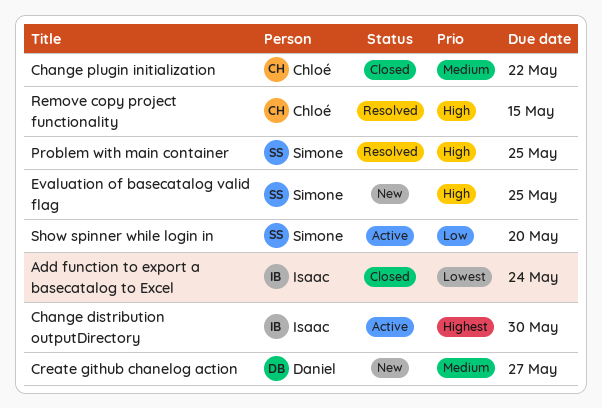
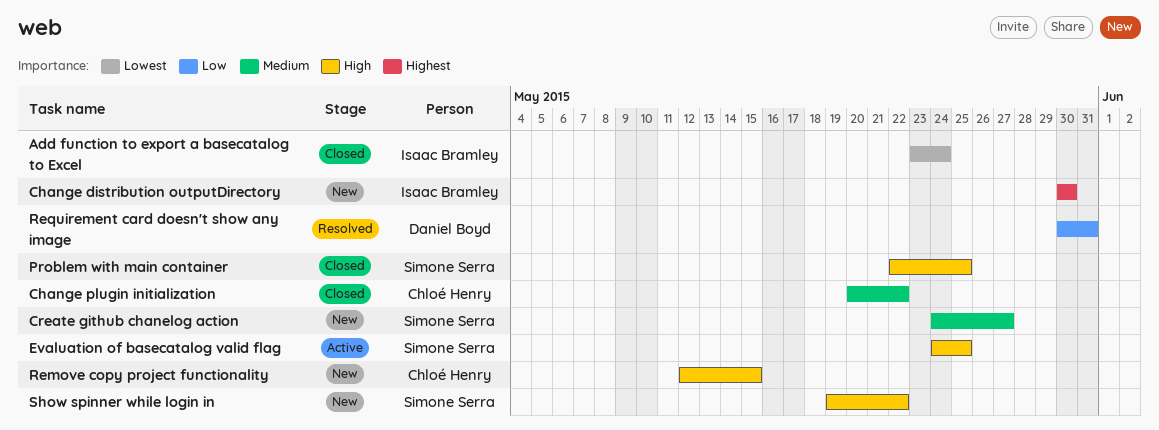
Change distribution outputDirectory, status: Active -> New
Create github chanelog action, owner: Daniel Boyd -> Simone Serra
Evaluation of basecatalog valid flag, status: New -> Active
Problem with main container, status: Resolved -> Closed
Remove copy project functionality, status: Resolved -> New
Requirement card doesn't show any image: none -> present
Show spinner while login in, status: Active -> New
Show spinner while login in, priority: Low -> High
Show spinner while login in, due: May 20 -> May 22

